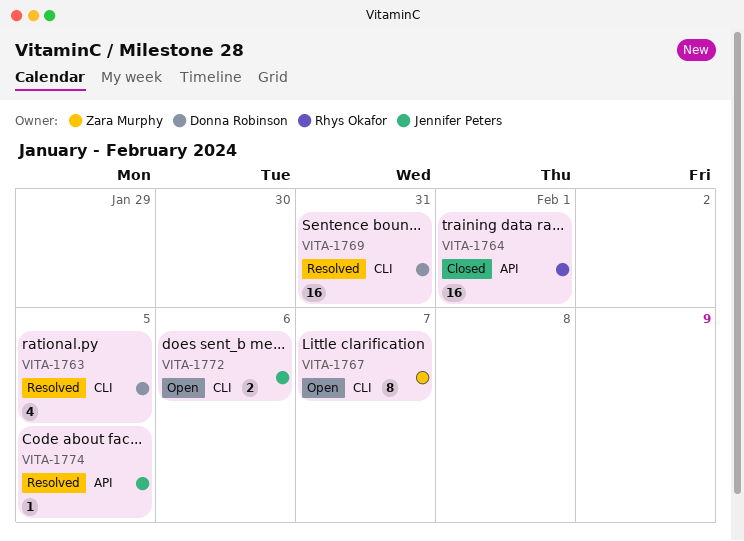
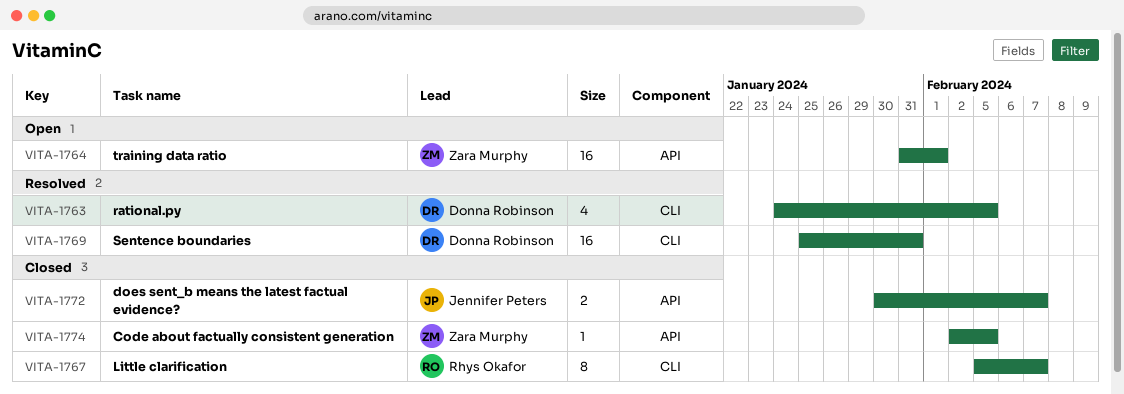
VITA-1764, status: Closed -> Open
VITA-1764, owner: Rhys Okafor -> Zara Murphy
VITA-1767, status: Open -> Closed
VITA-1767, owner: Zara Murphy -> Rhys Okafor
VITA-1772, status: Open -> Closed
VITA-1772, label: CLI -> API
VITA-1772, due: Feb 6 -> Feb 7
VITA-1774, status: Resolved -> Closed
VITA-1774, owner: Jennifer Peters -> Zara Murphy

